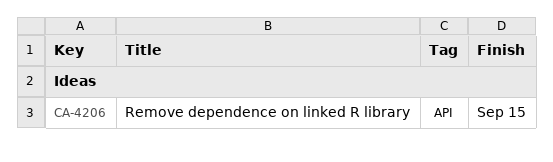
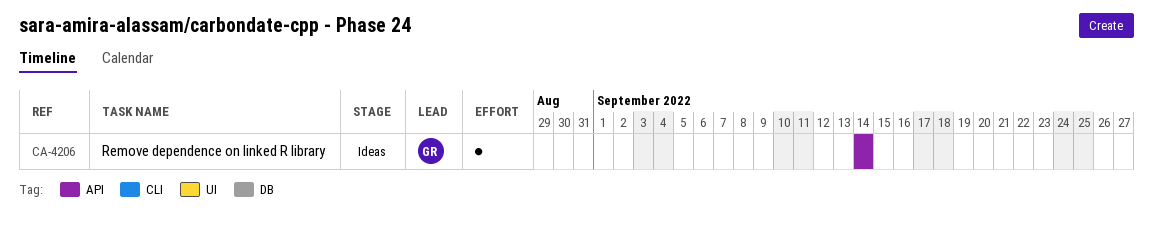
CA-4206, due: Sep 15 -> Sep 14

